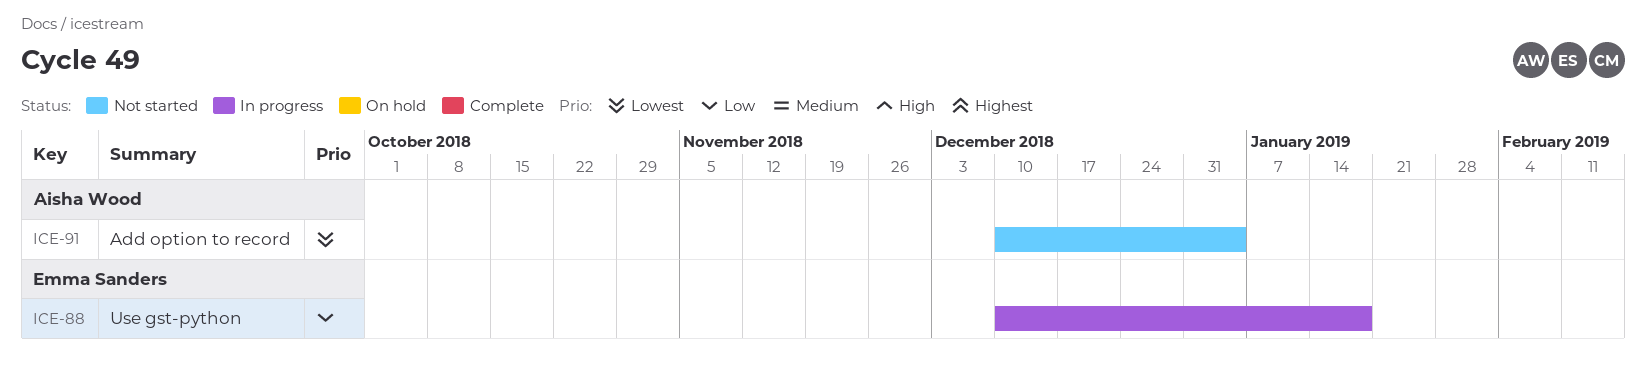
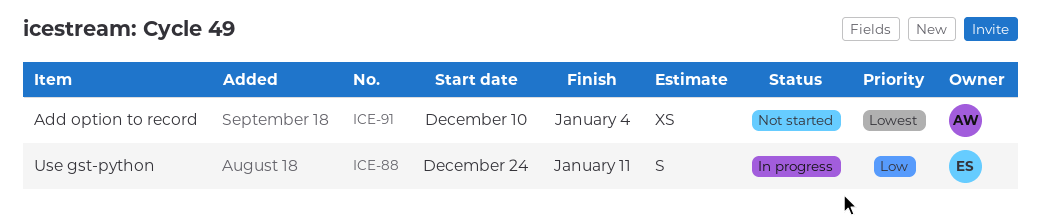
ICE-88, start: Dec 10 -> Dec 24
ICE-88, due: Jan 18 -> Jan 11

